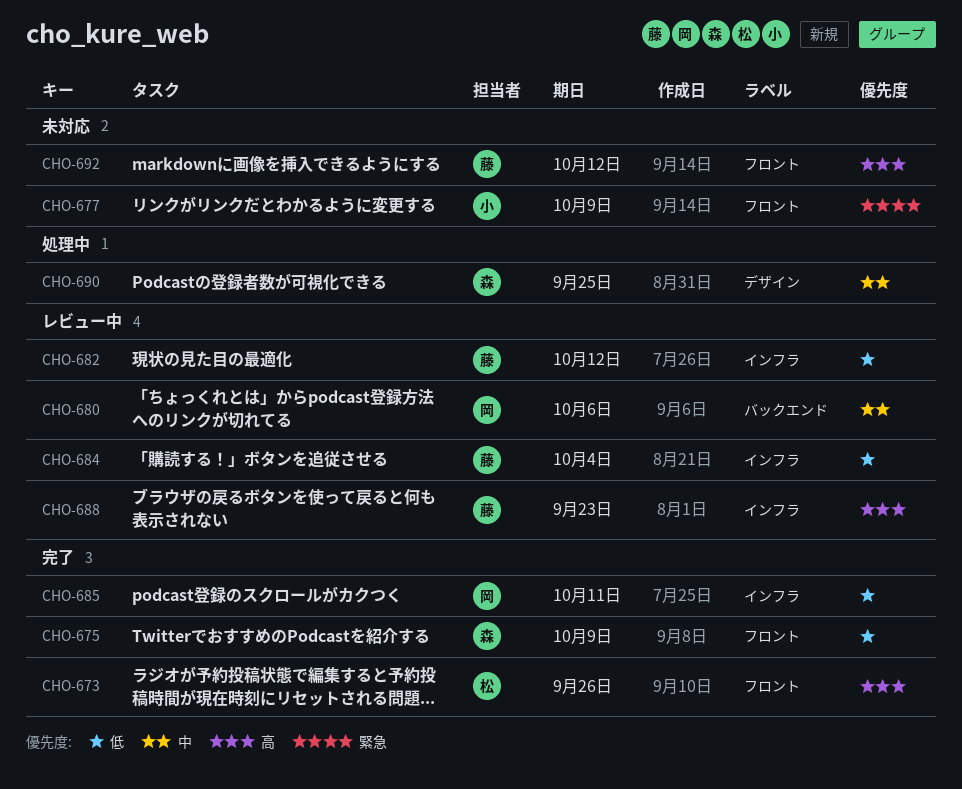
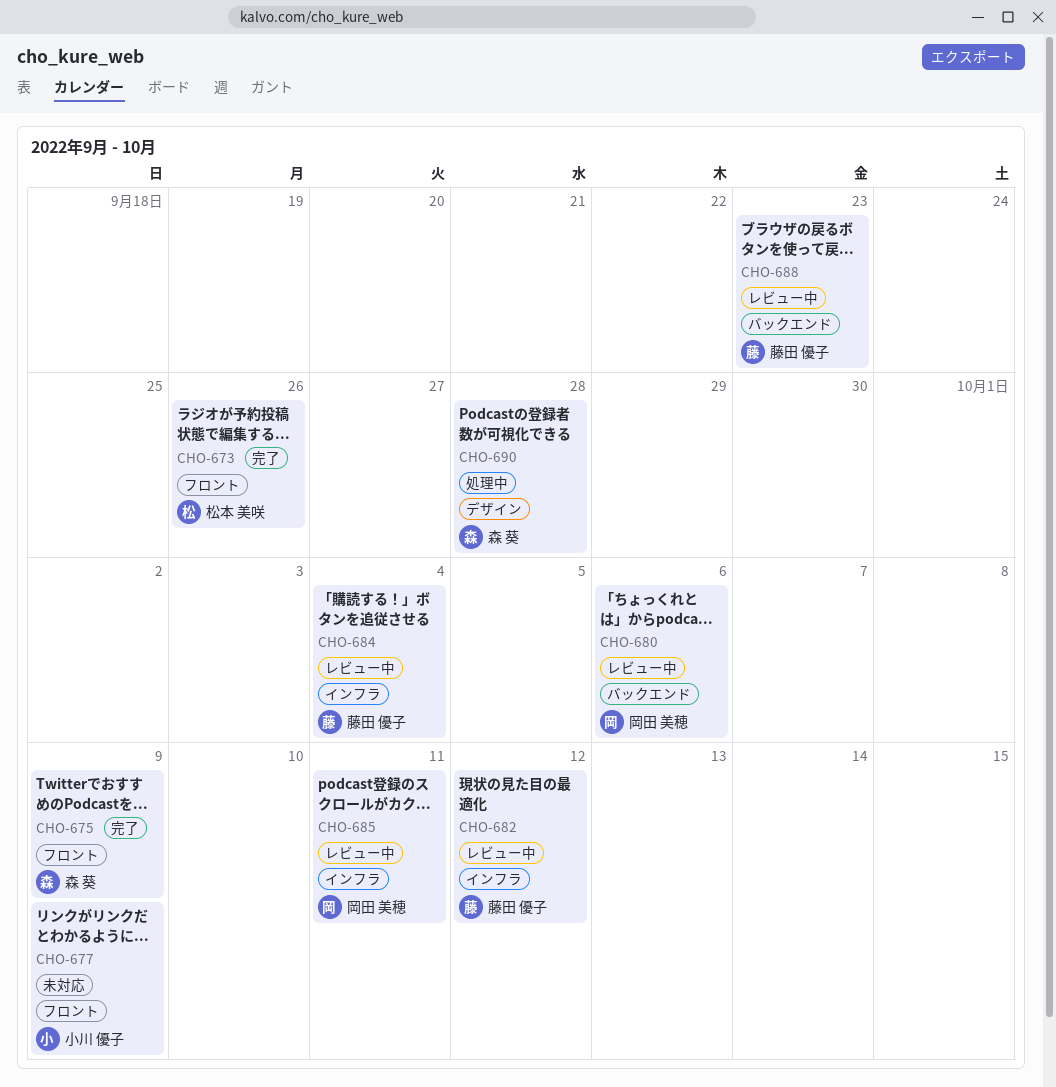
CHO-685, status: 完了 -> レビュー中
CHO-688, label: インフラ -> バックエンド
CHO-690, due: Sep 25 -> Sep 28
CHO-692: present -> none

